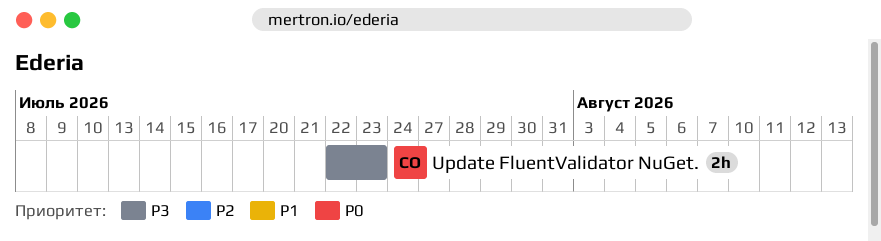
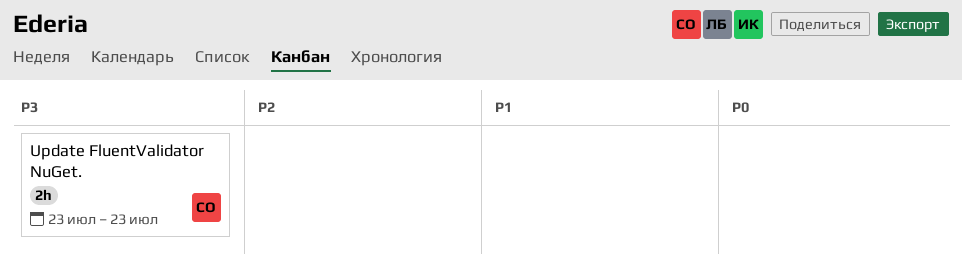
Update FluentValidator NuGet., start: Jul 22 -> Jul 23

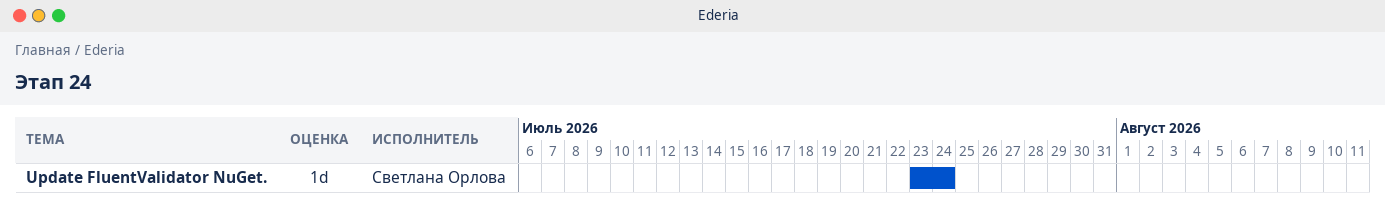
Update FluentValidator NuGet., estimate: 2h -> 1d
Update FluentValidator NuGet., due: Jul 23 -> Jul 24

